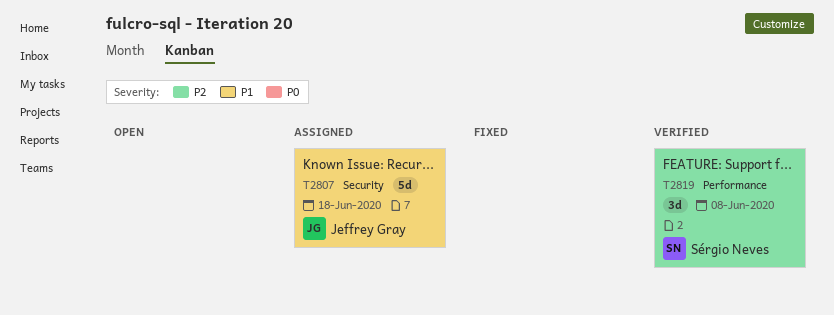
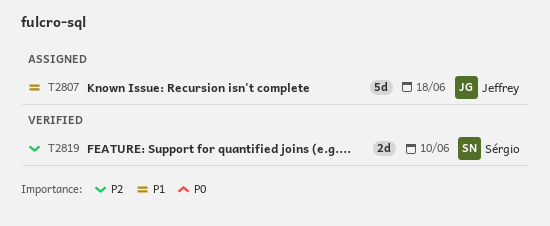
T2819, estimate: 3d -> 2d
T2819, due: Jun 8 -> Jun 10

